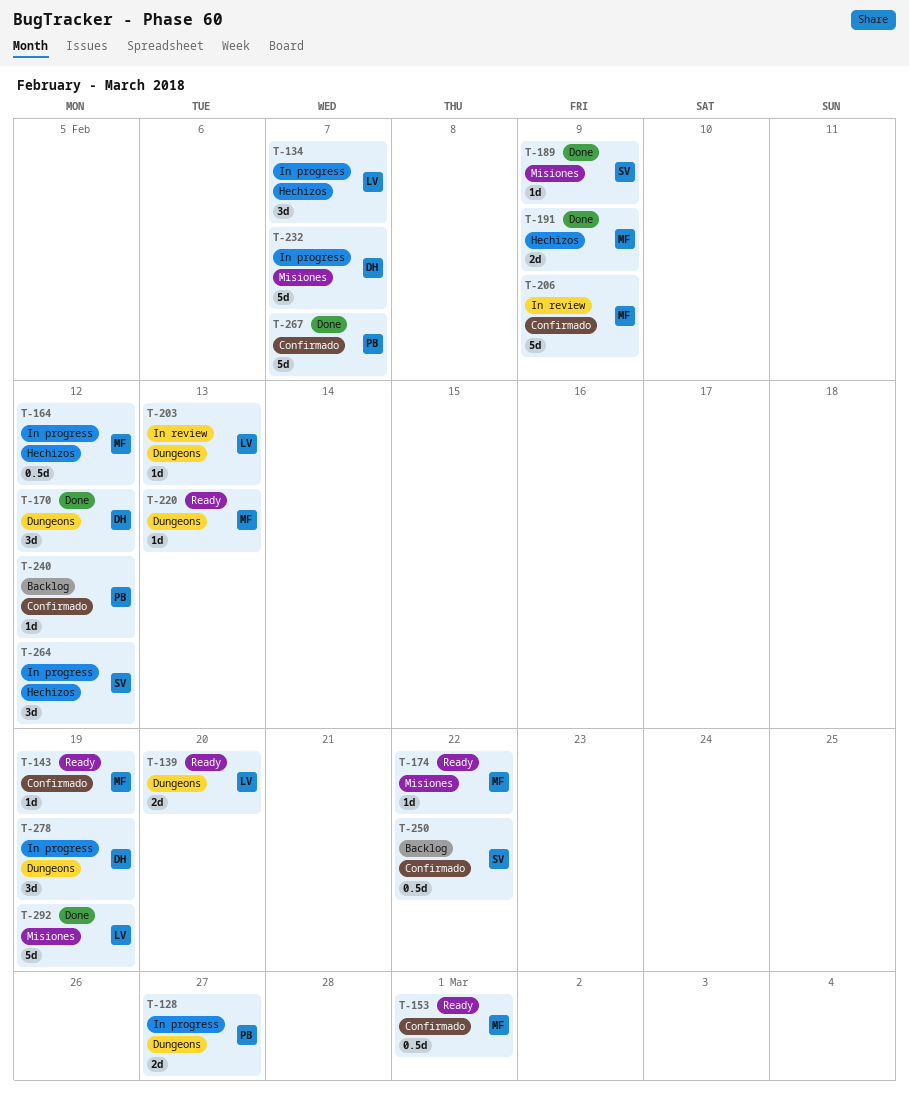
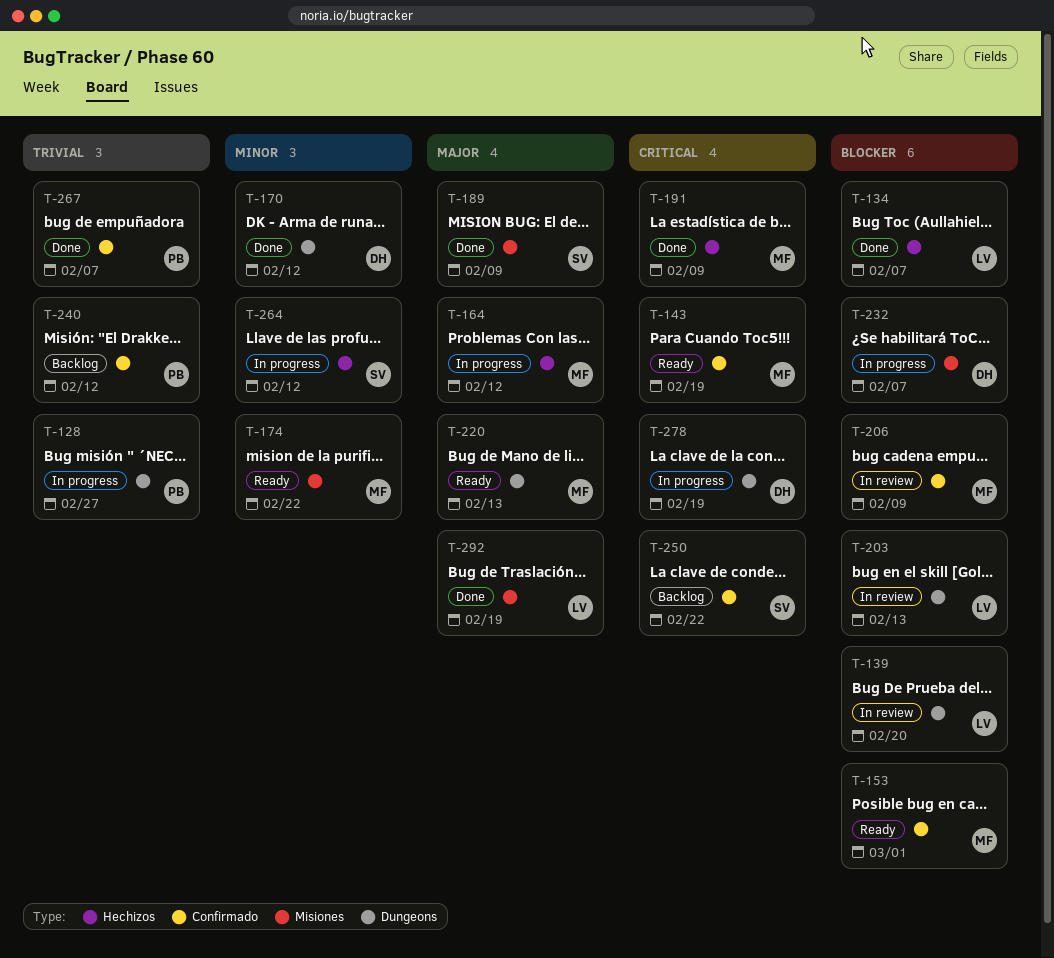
T-134, status: In progress -> Done
T-139, status: Ready -> In review

